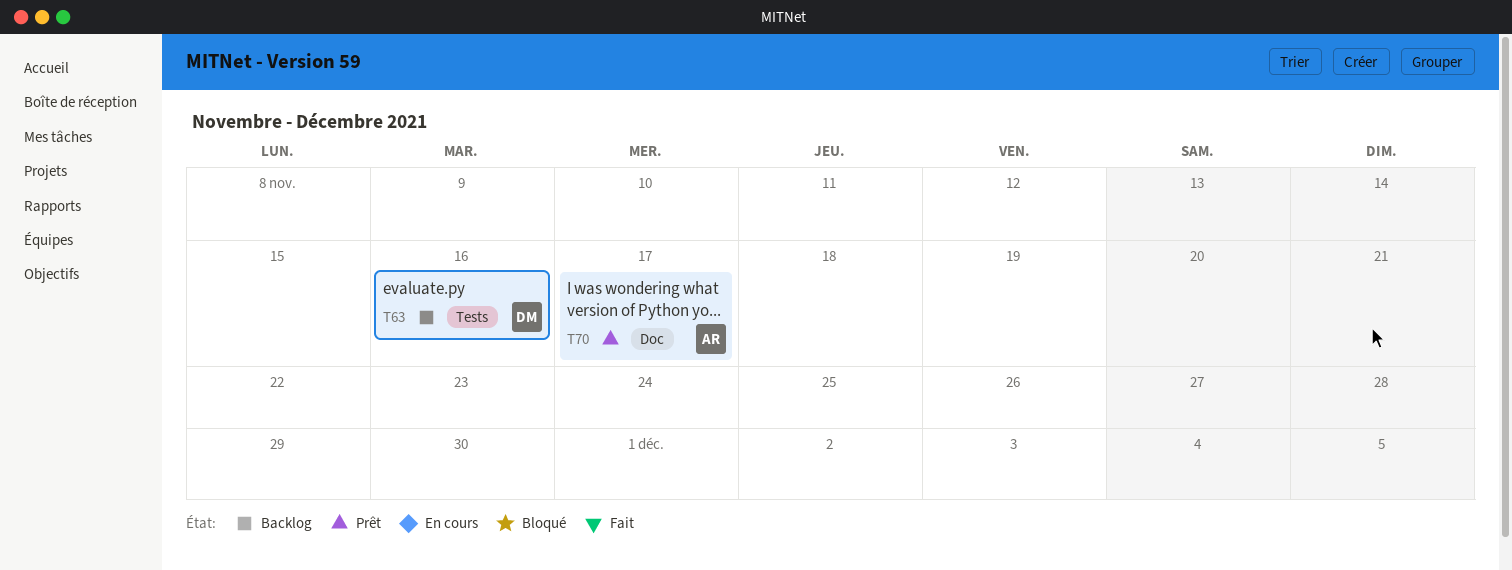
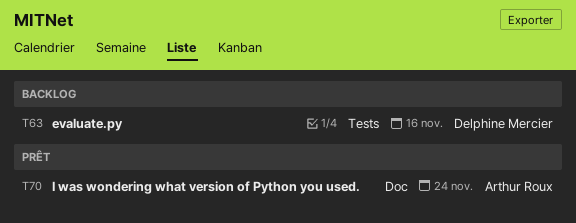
T70, due: Nov 17 -> Nov 24

